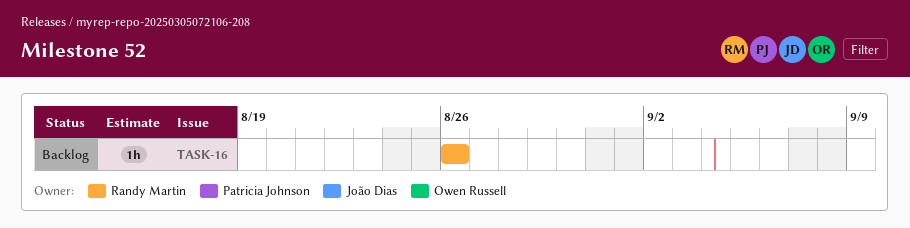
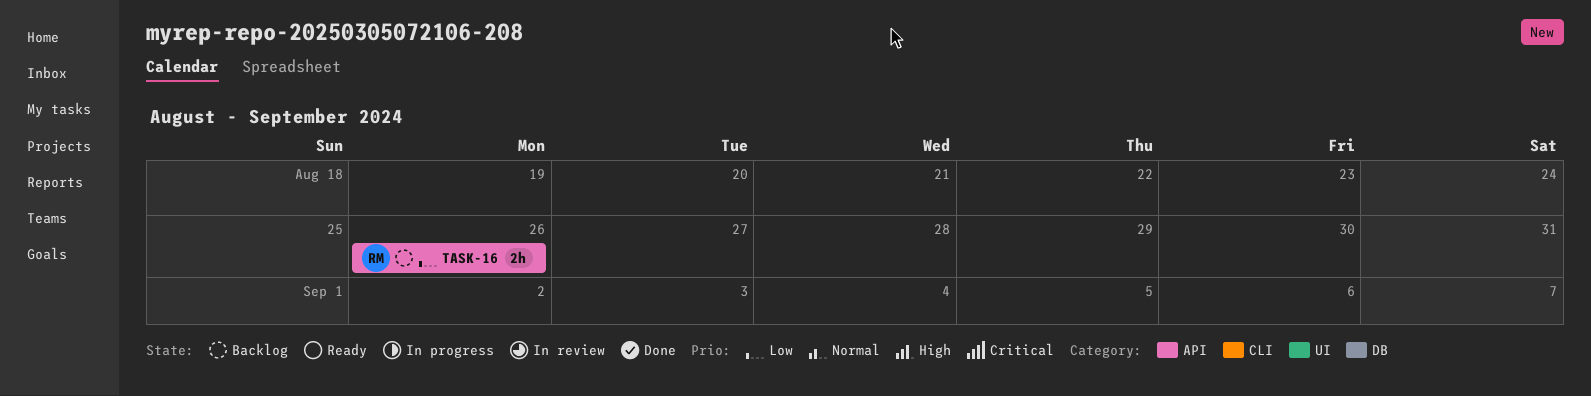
TASK-16, estimate: 1h -> 2h

